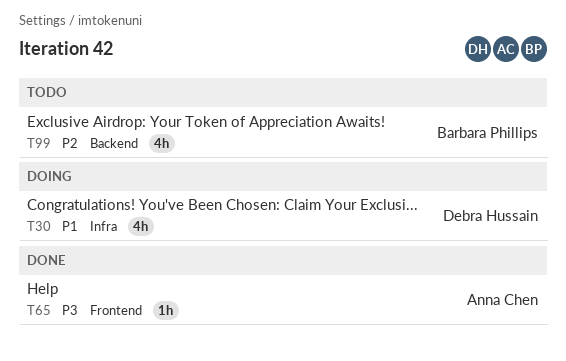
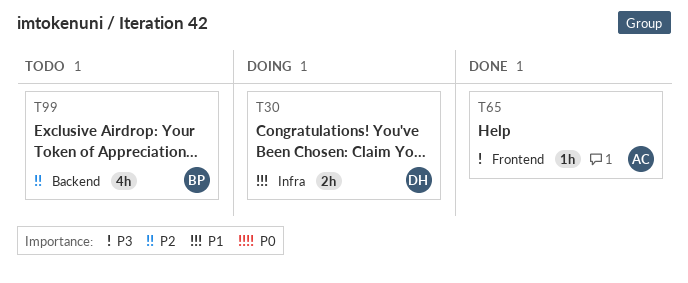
T30, estimate: 4h -> 2h

